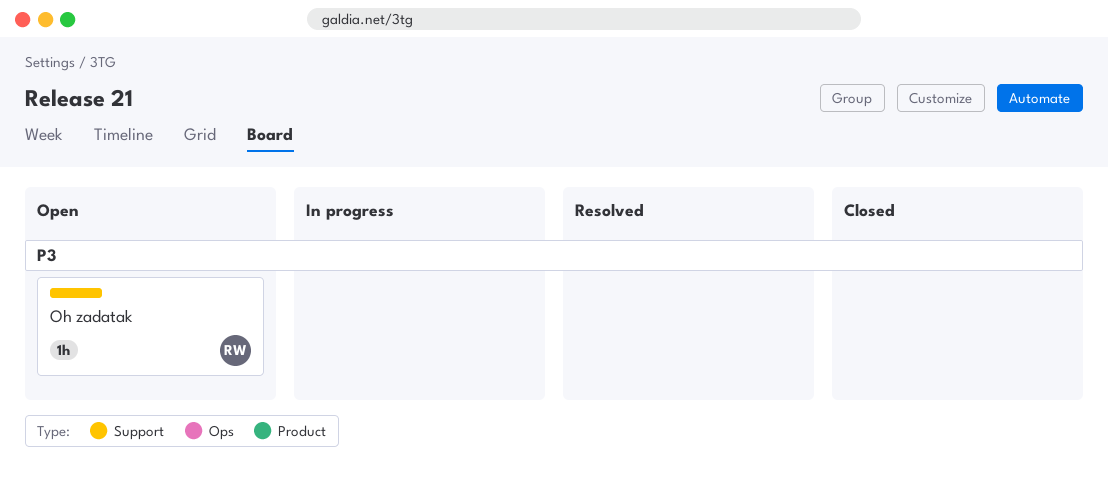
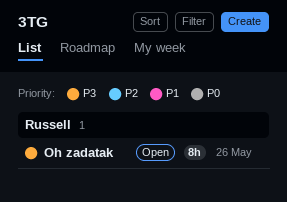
Oh zadatak, estimate: 1h -> 8h

